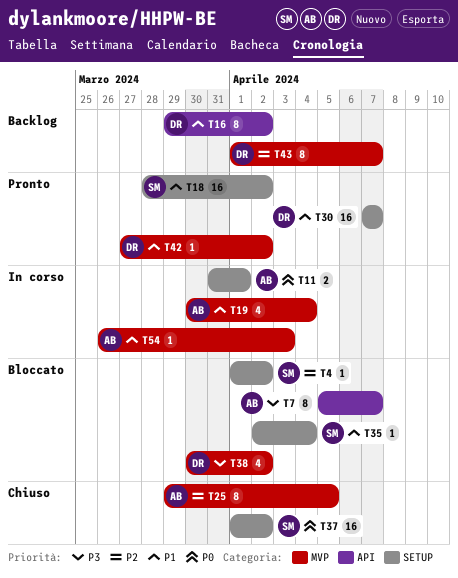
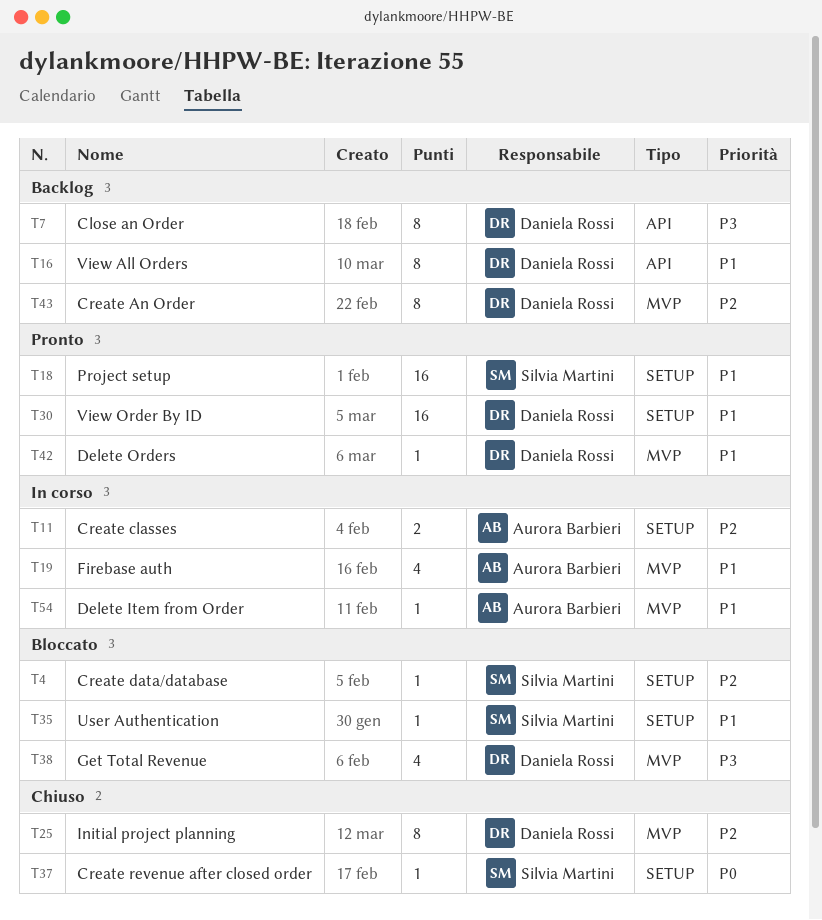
T7, status: Bloccato -> Backlog
T7, owner: Aurora Barbieri -> Daniela Rossi
T11, priority: P0 -> P2
T25, owner: Aurora Barbieri -> Daniela Rossi
T37, estimate: 16 -> 1

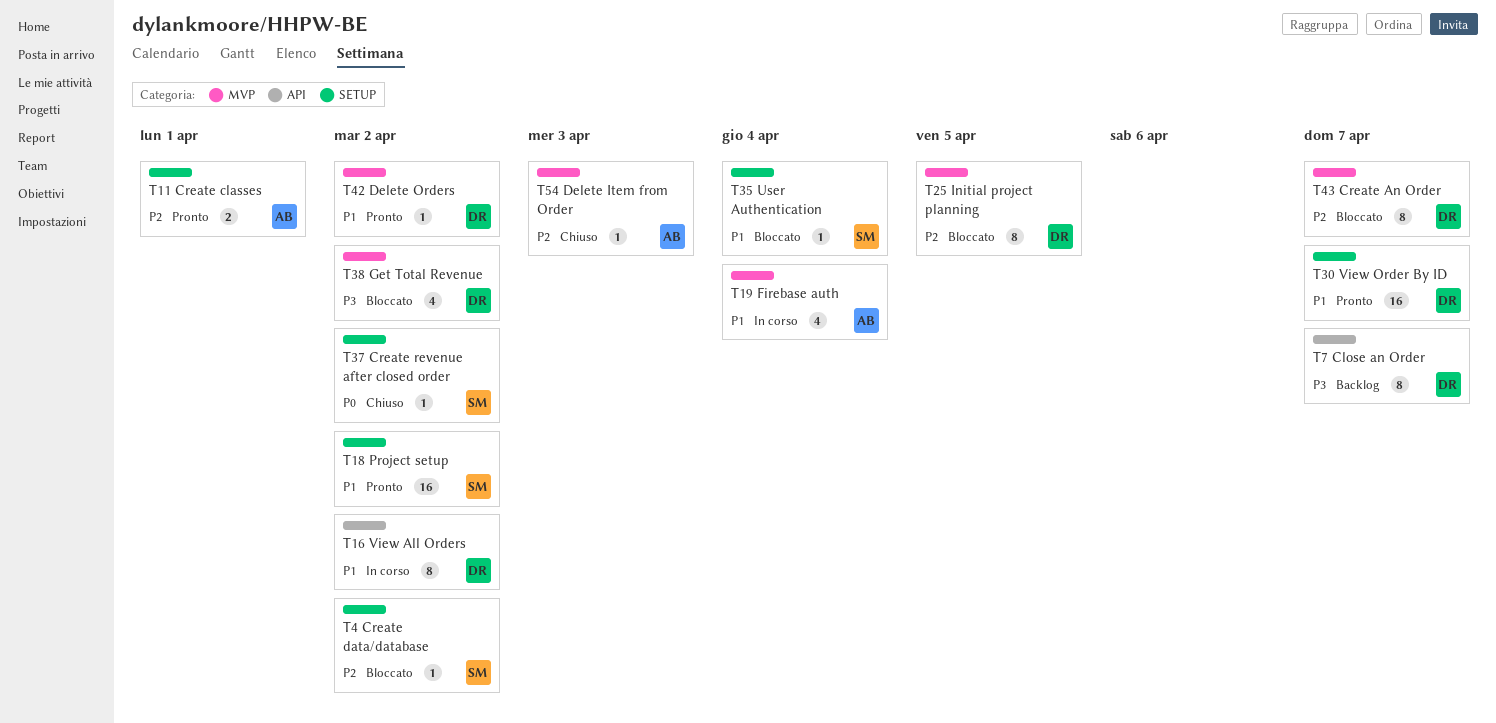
T11, status: In corso -> Pronto
T16, status: Backlog -> In corso
T25, status: Chiuso -> Bloccato
T43, status: Backlog -> Bloccato
T54, status: In corso -> Chiuso
T54, priority: P1 -> P2

